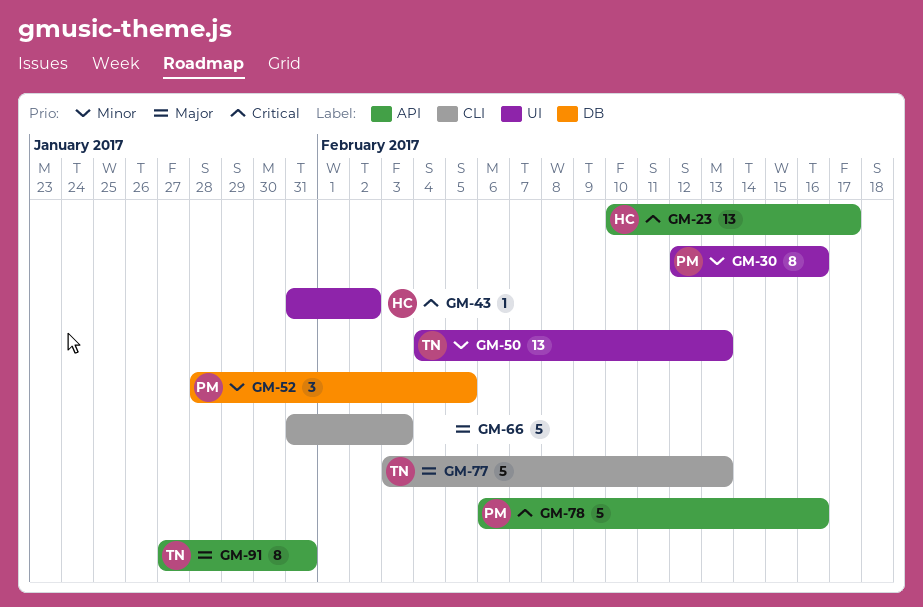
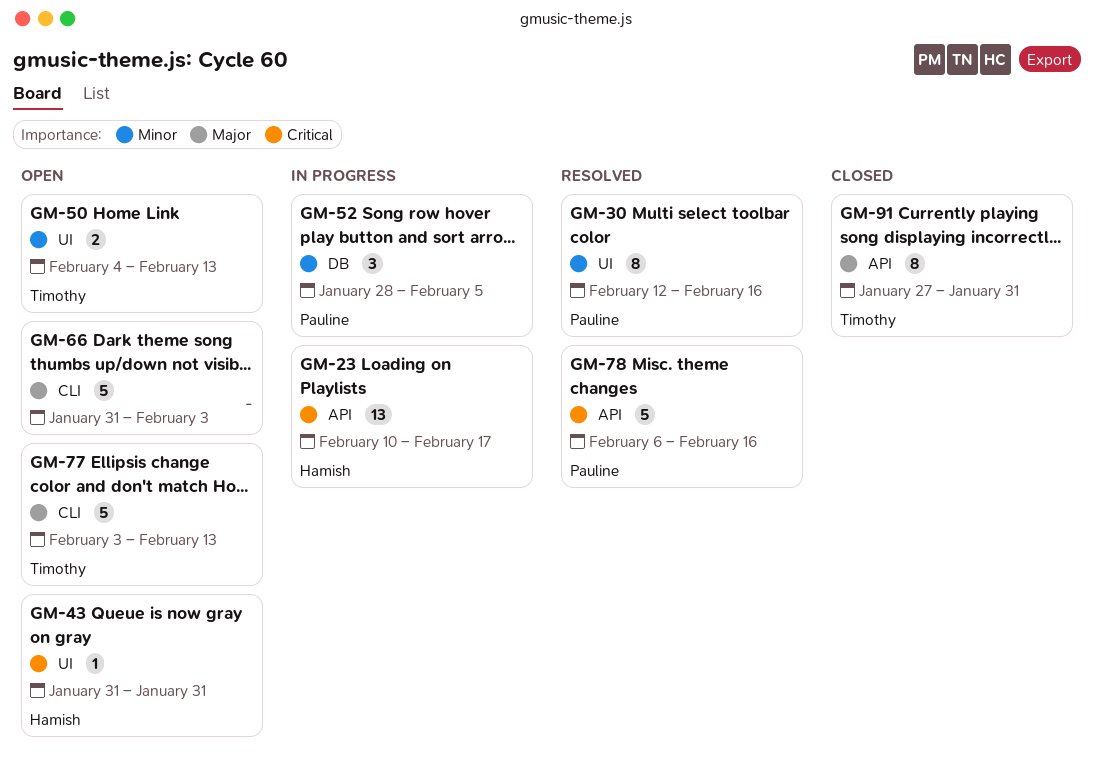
GM-43, due: Feb 2 -> Jan 31
GM-50, estimate: 13 -> 2

